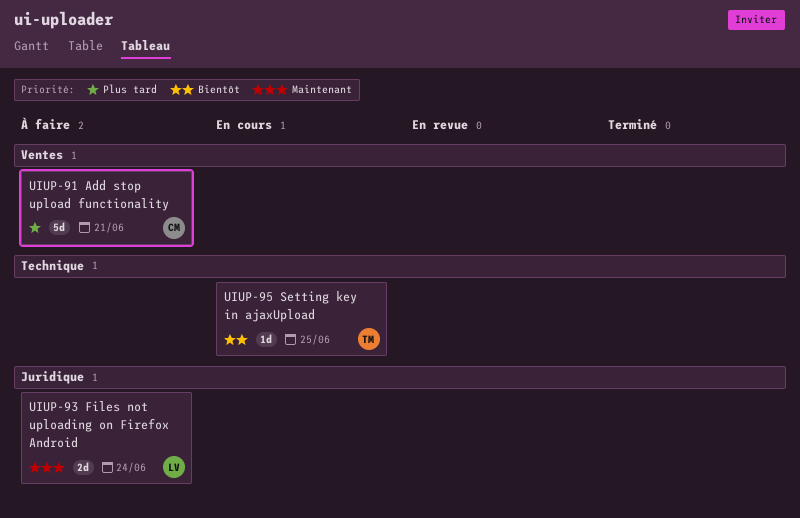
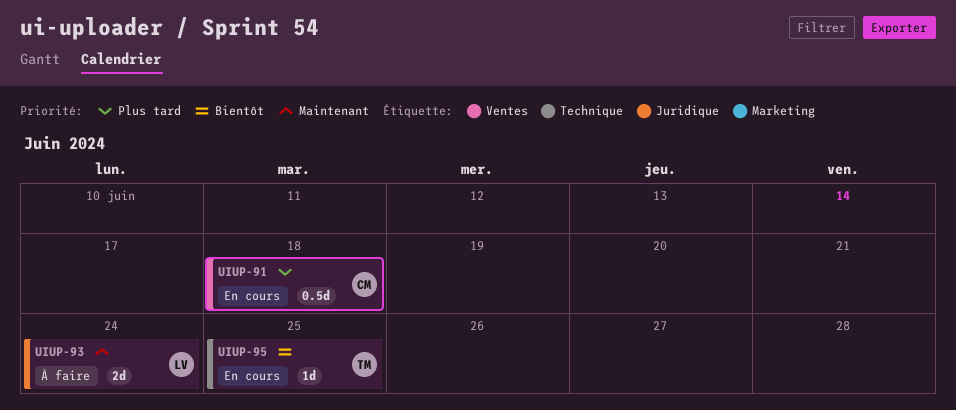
UIUP-91, status: À faire -> En cours
UIUP-91, estimate: 5d -> 0.5d
UIUP-91, due: Jun 21 -> Jun 18

